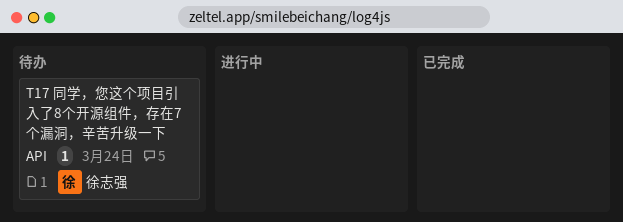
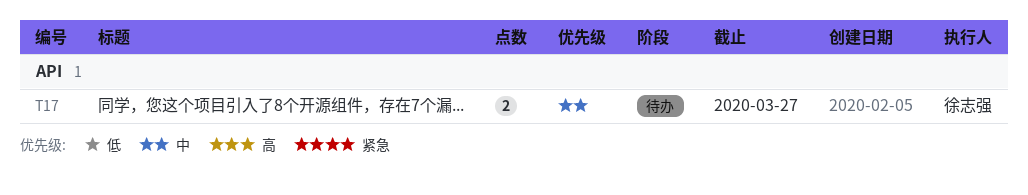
T17, estimate: 1 -> 2
T17, due: Mar 24 -> Mar 27

